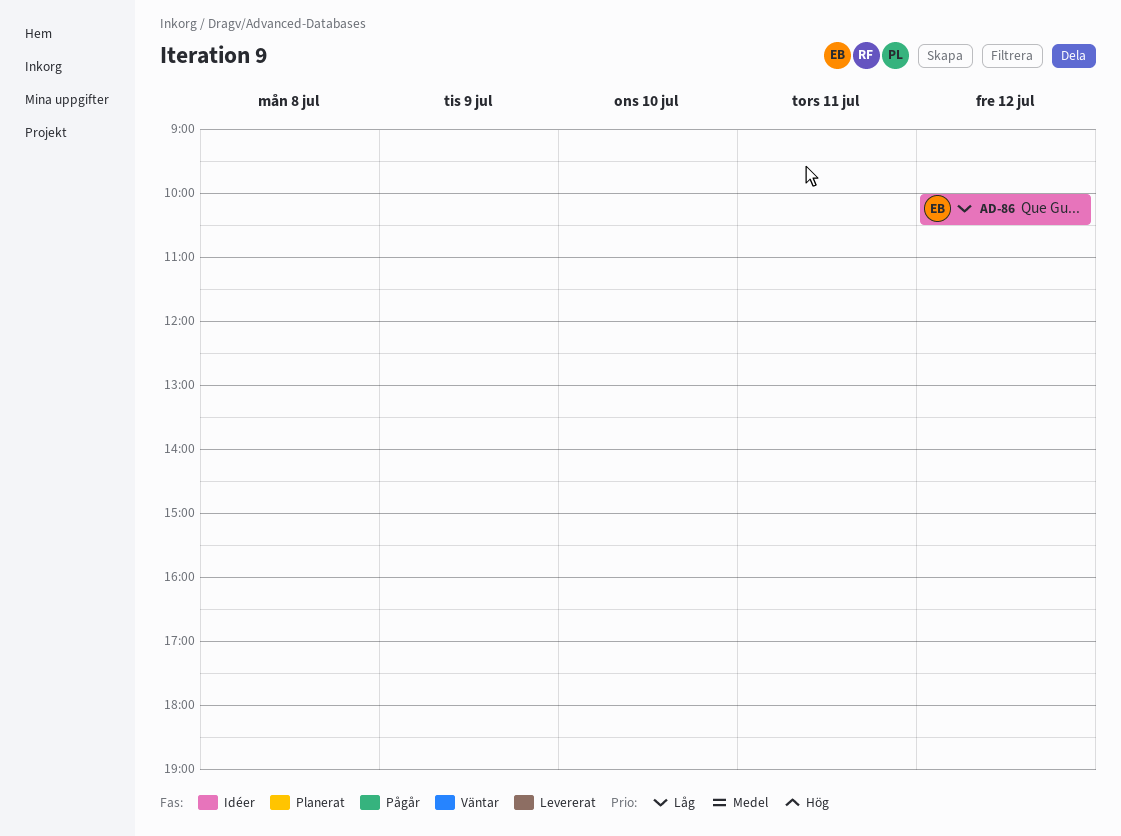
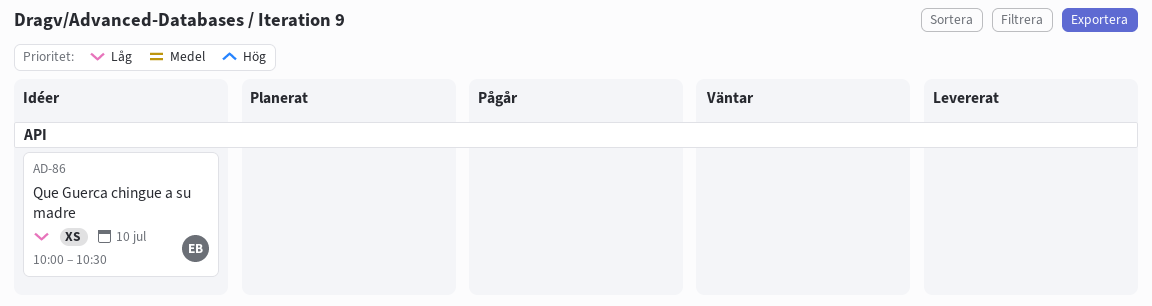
AD-86, day: Jul 12 -> Jul 10

